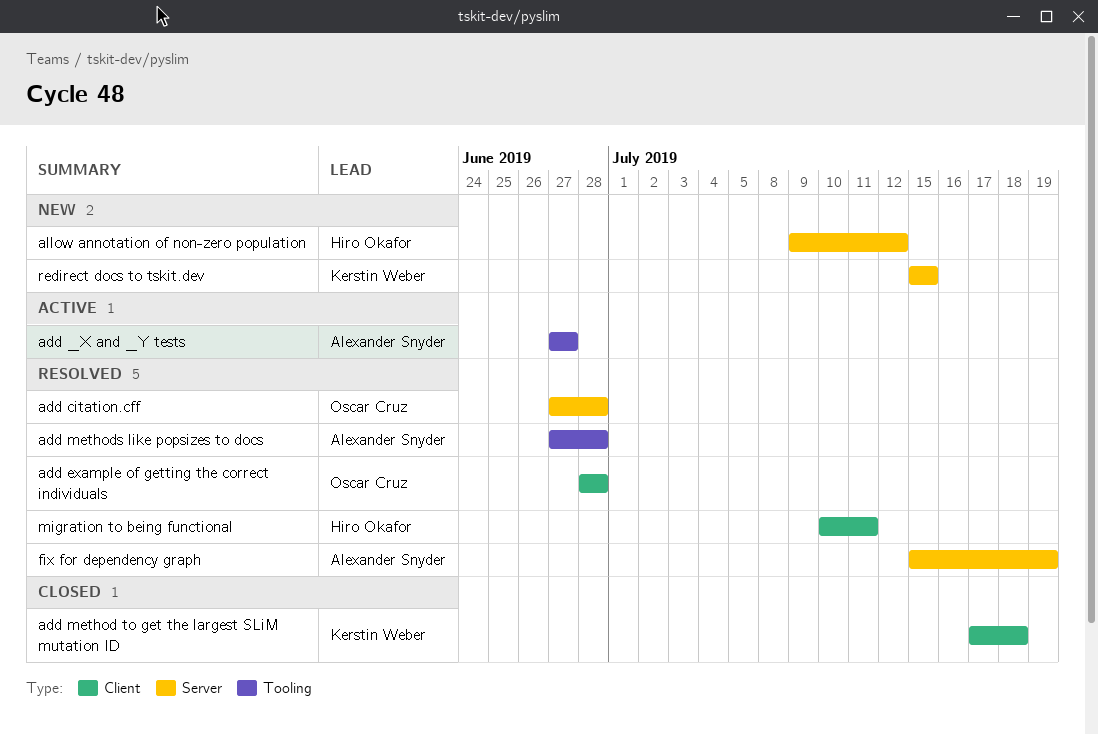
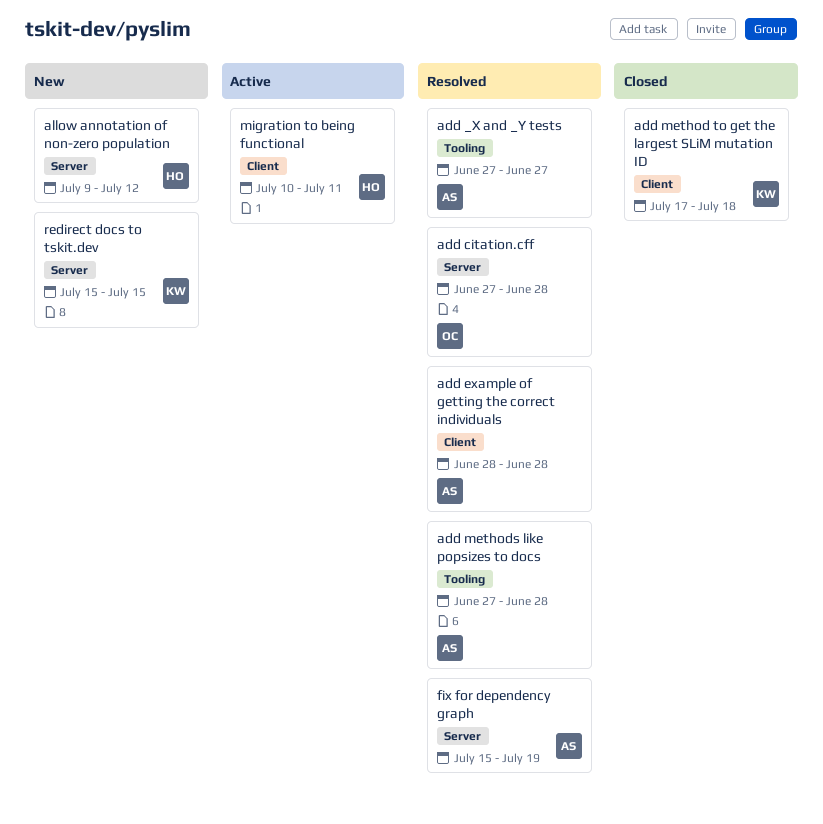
add _X and _Y tests, status: Active -> Resolved
add example of getting the correct individuals, owner: Oscar Cruz -> Alexander Snyder
migration to being functional, status: Resolved -> Active

